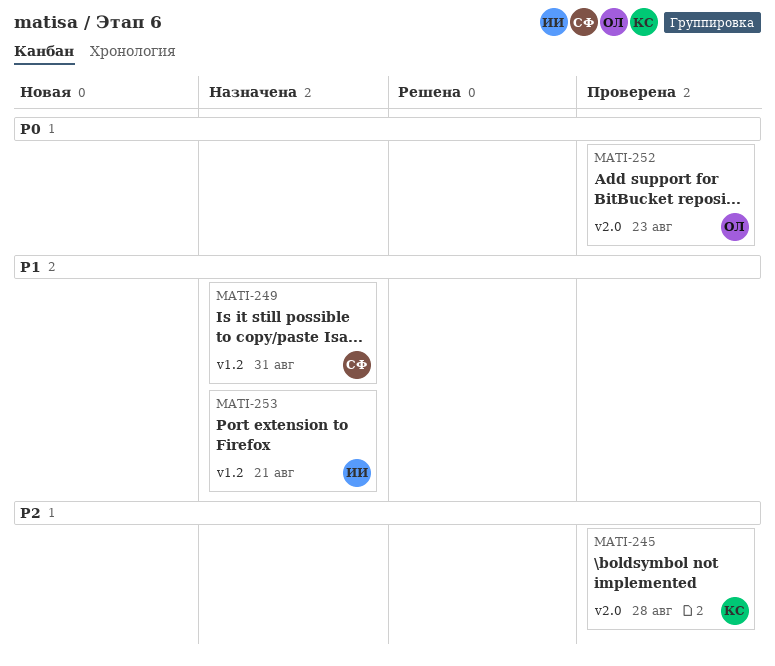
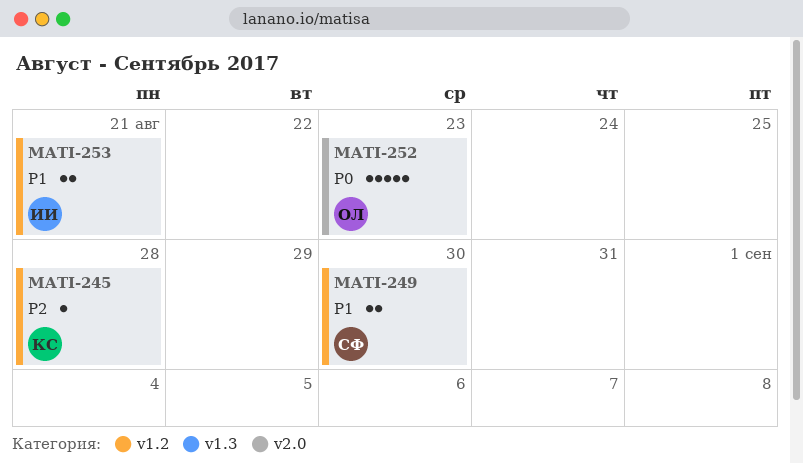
MATI-245, label: v2.0 -> v1.2
MATI-249, due: Aug 31 -> Aug 30

